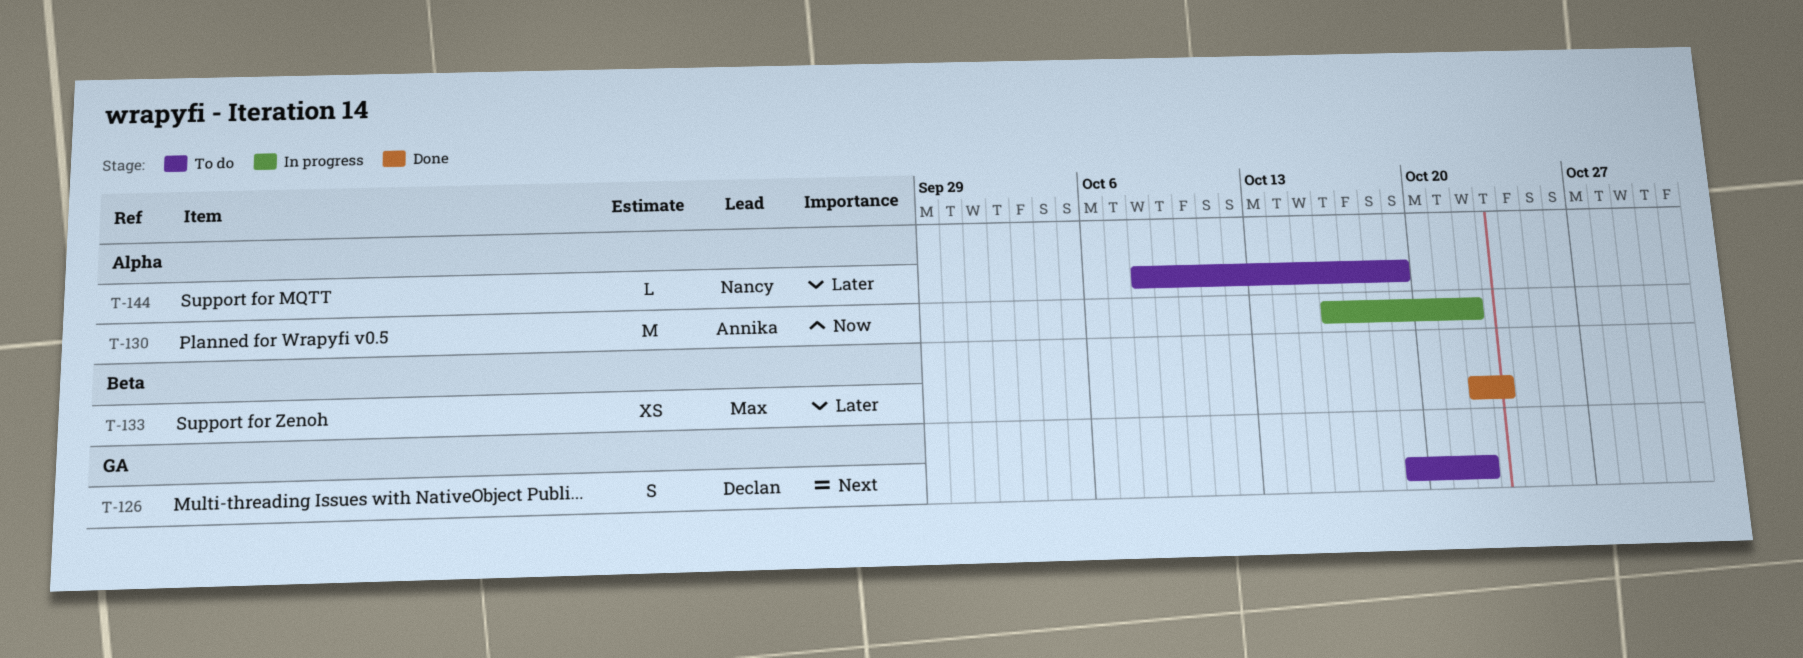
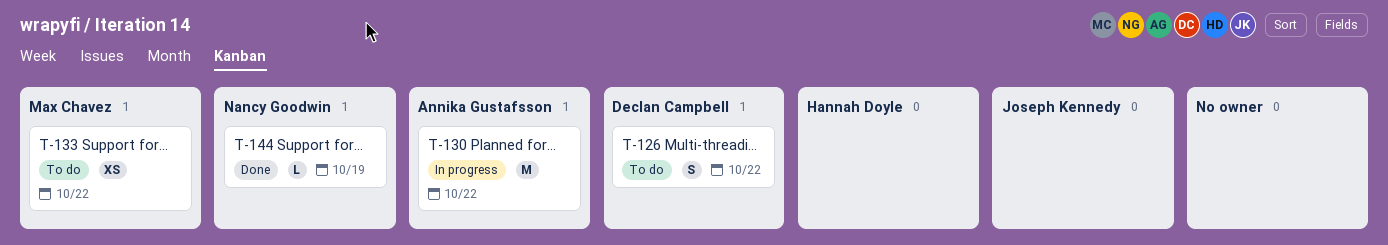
T-133, status: Done -> To do
T-133, due: Oct 23 -> Oct 22
T-144, status: To do -> Done

